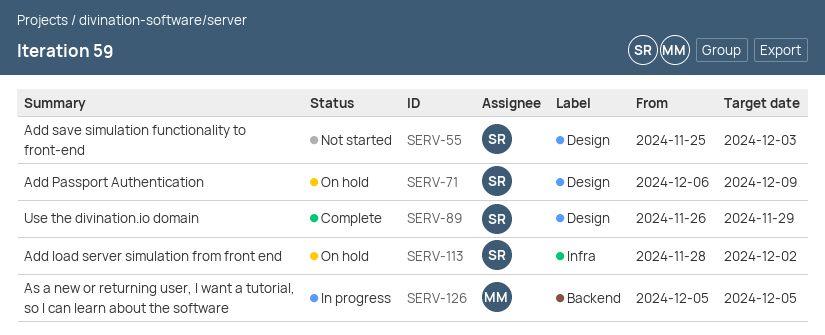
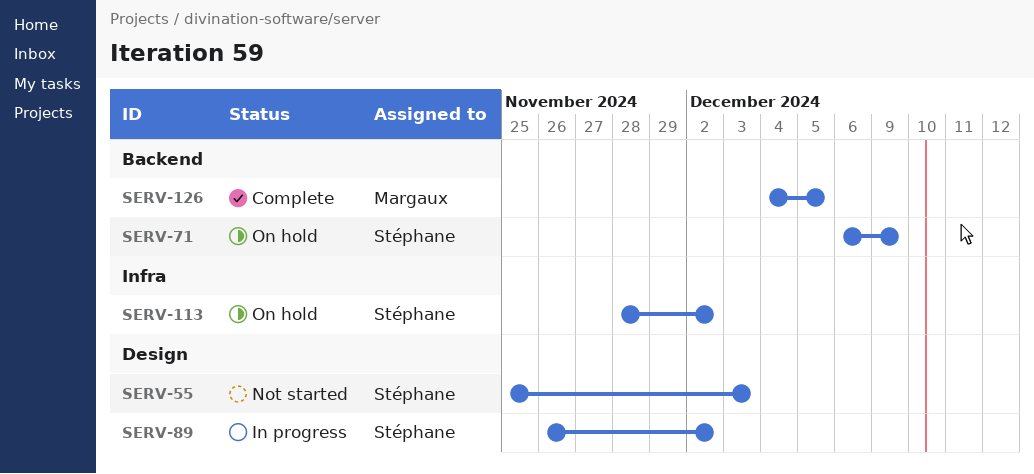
SERV-71, label: Design -> Backend
SERV-89, status: Complete -> In progress
SERV-89, due: Nov 29 -> Dec 2
SERV-126, status: In progress -> Complete
SERV-126, start: Dec 5 -> Dec 4

